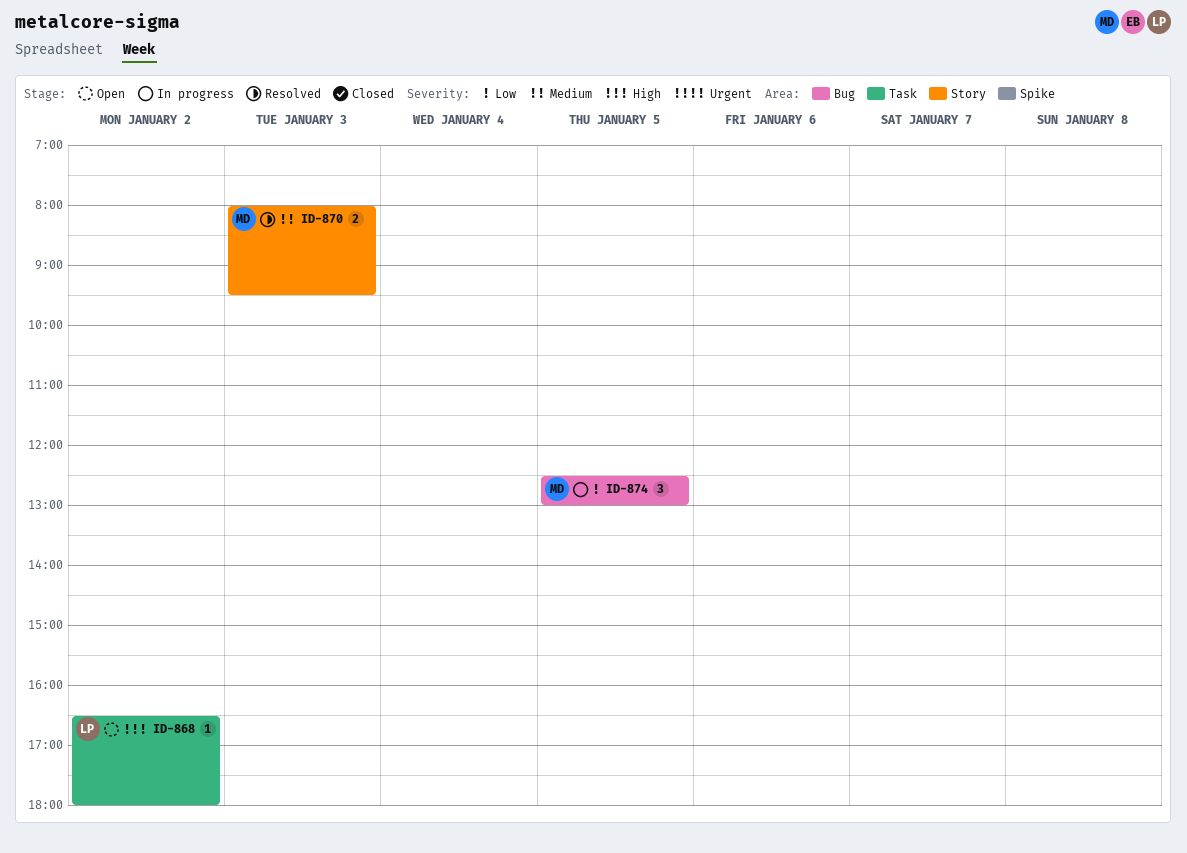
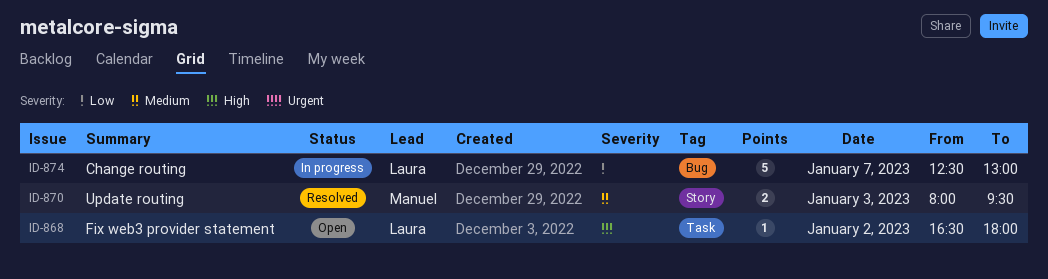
ID-874, owner: Manuel -> Laura
ID-874, estimate: 3 -> 5
ID-874, day: Jan 5 -> Jan 7

